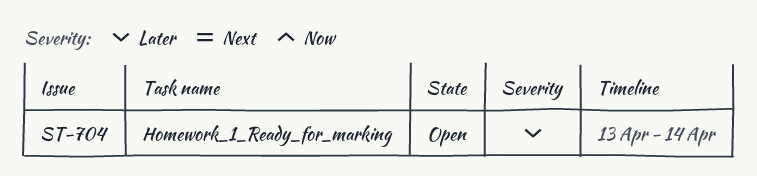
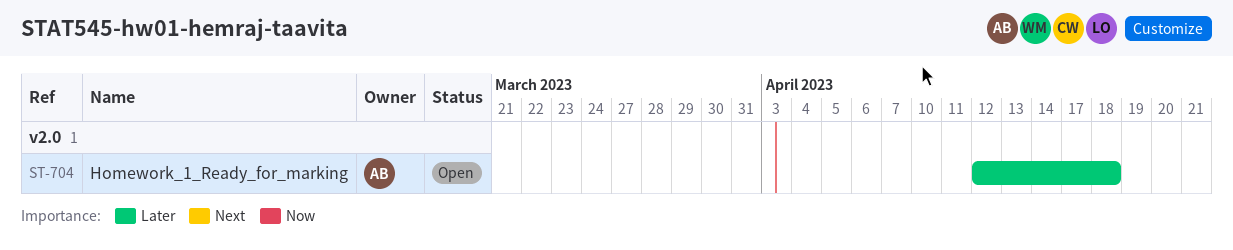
ST-704, start: Apr 13 -> Apr 12
ST-704, due: Apr 14 -> Apr 18

